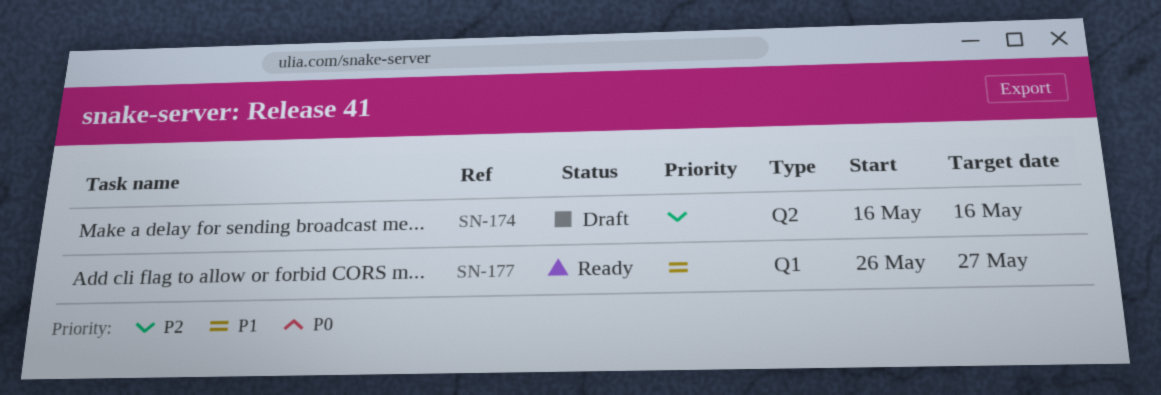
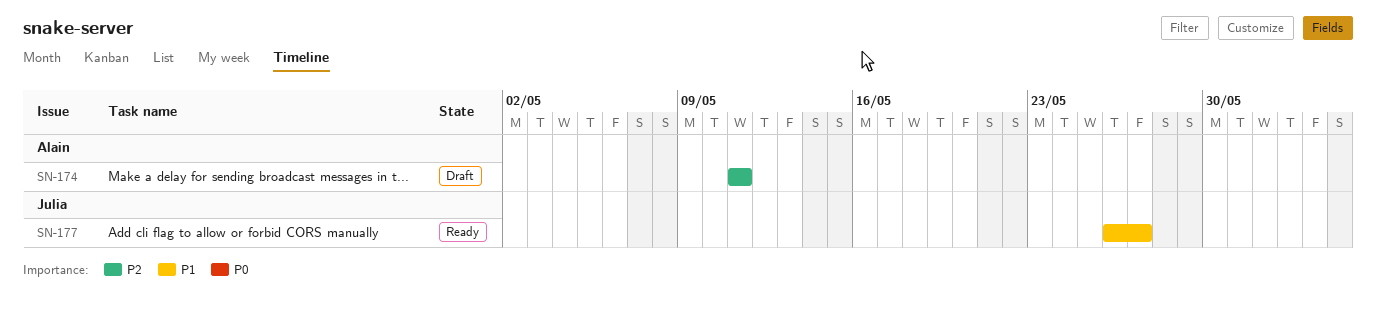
SN-174, start: May 16 -> May 11
SN-174, due: May 16 -> May 11

